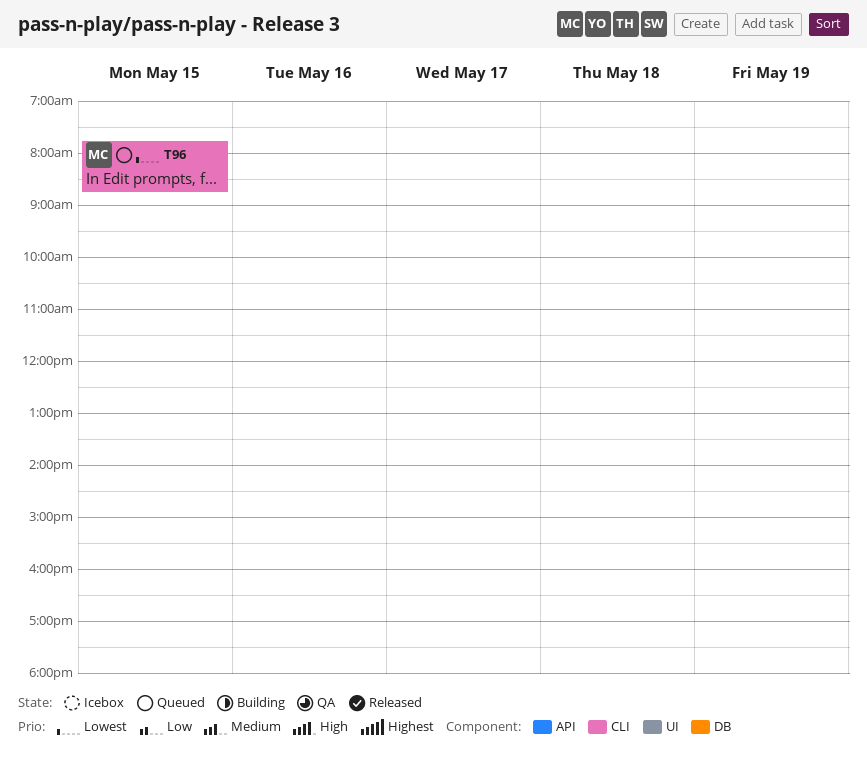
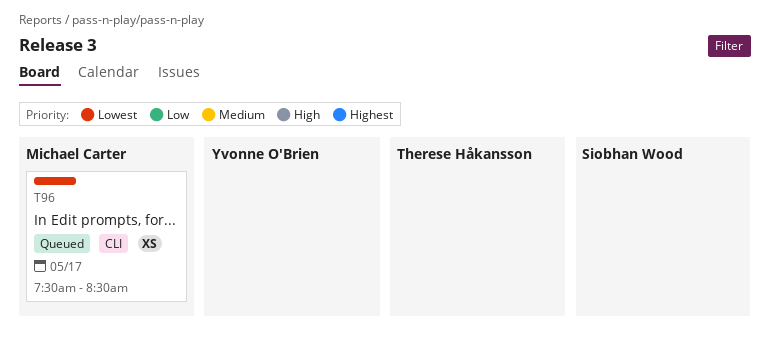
T96, day: May 15 -> May 17
T96, begins: 07:45 -> 07:30
T96, ends: 08:45 -> 08:30

